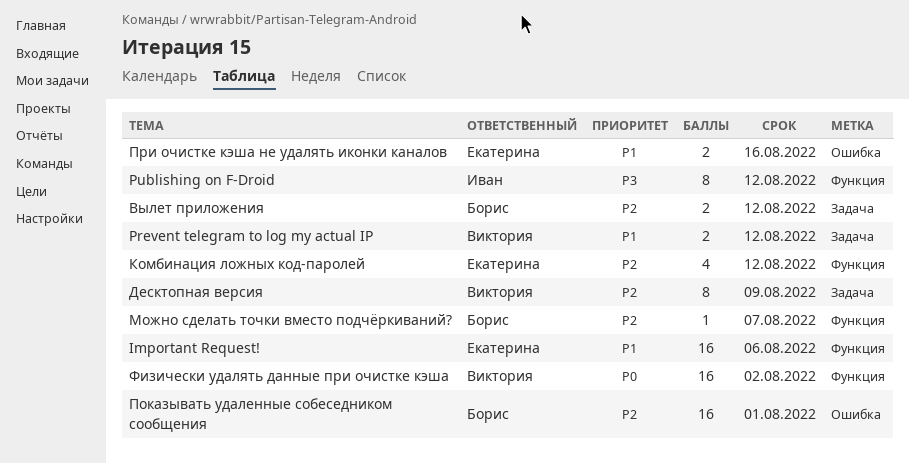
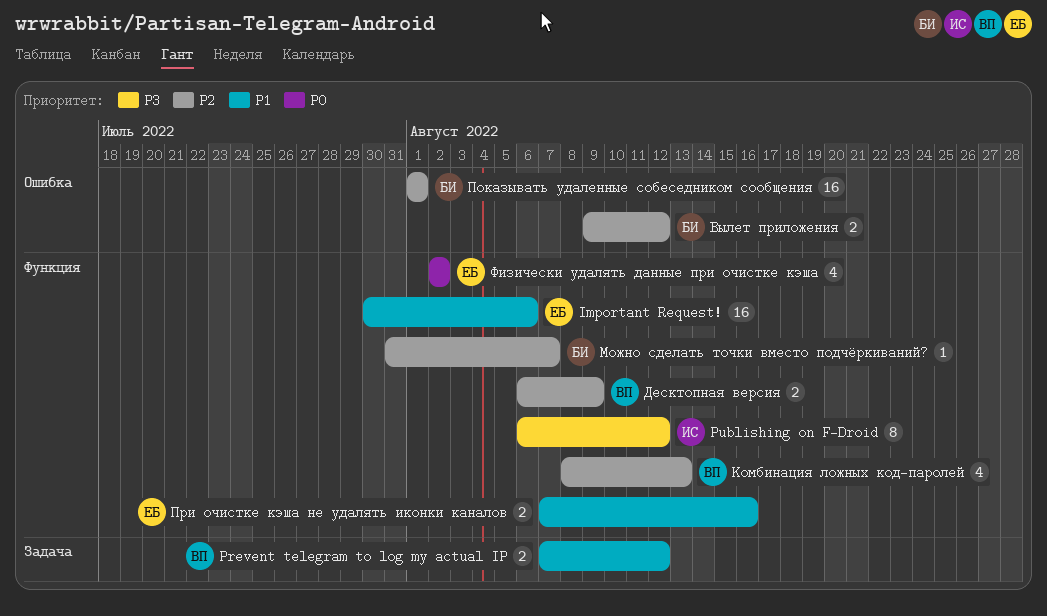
Вылет приложения, label: Задача -> Ошибка
Десктопная версия, label: Задача -> Функция
Десктопная версия, estimate: 8 -> 2
Комбинация ложных код-паролей, owner: Екатерина -> Виктория
Комбинация ложных код-паролей, due: Aug 12 -> Aug 13
При очистке кэша не удалять иконки каналов, label: Ошибка -> Функция
Физически удалять данные при очистке кэша, owner: Виктория -> Екатерина
Физически удалять данные при очистке кэша, estimate: 16 -> 4

